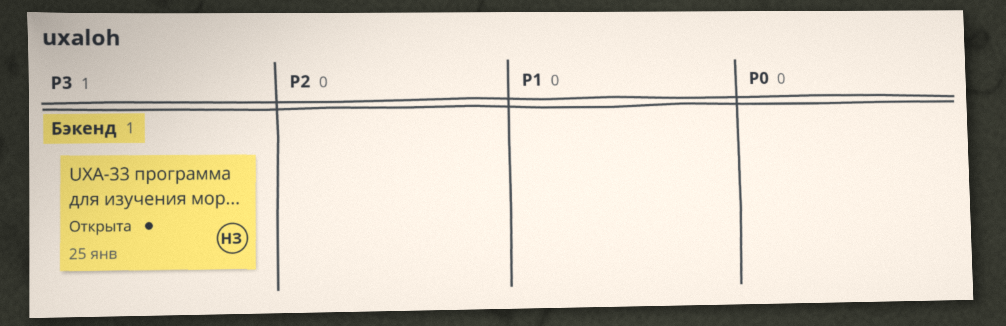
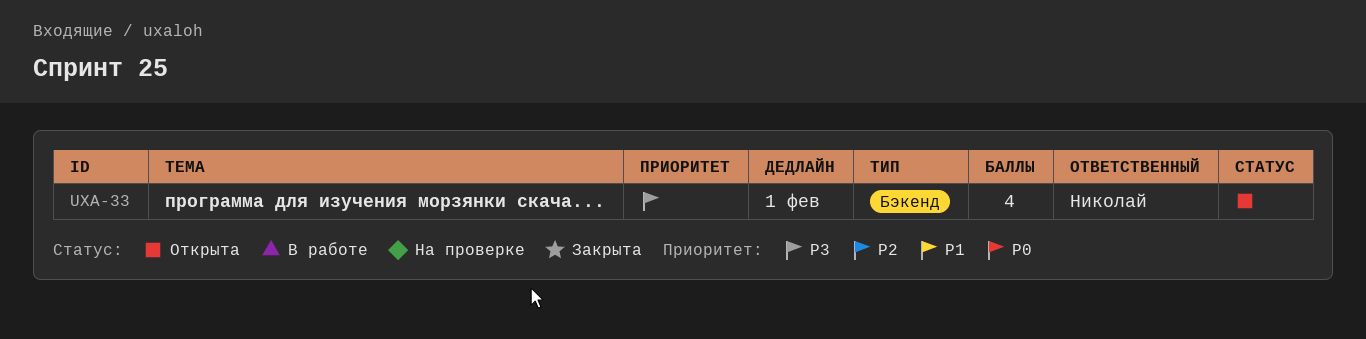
UXA-33, estimate: 1 -> 4
UXA-33, due: Jan 25 -> Feb 1

